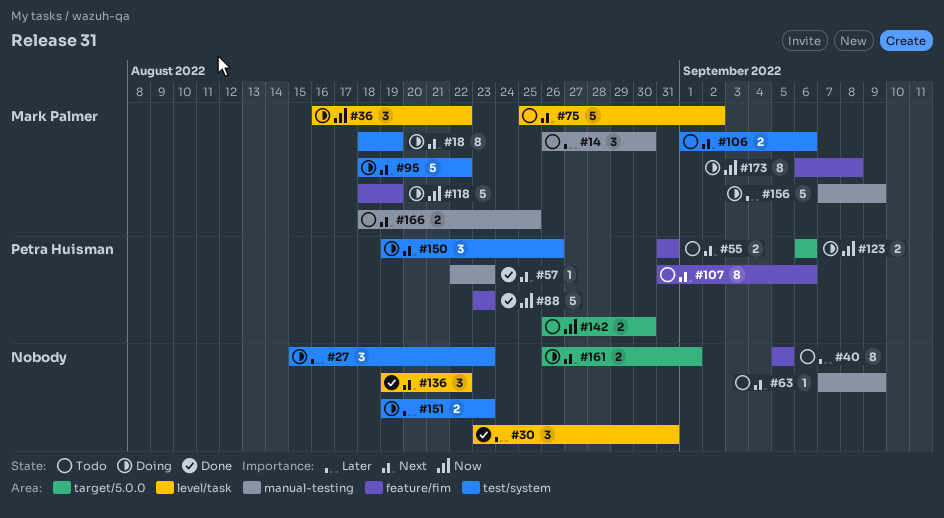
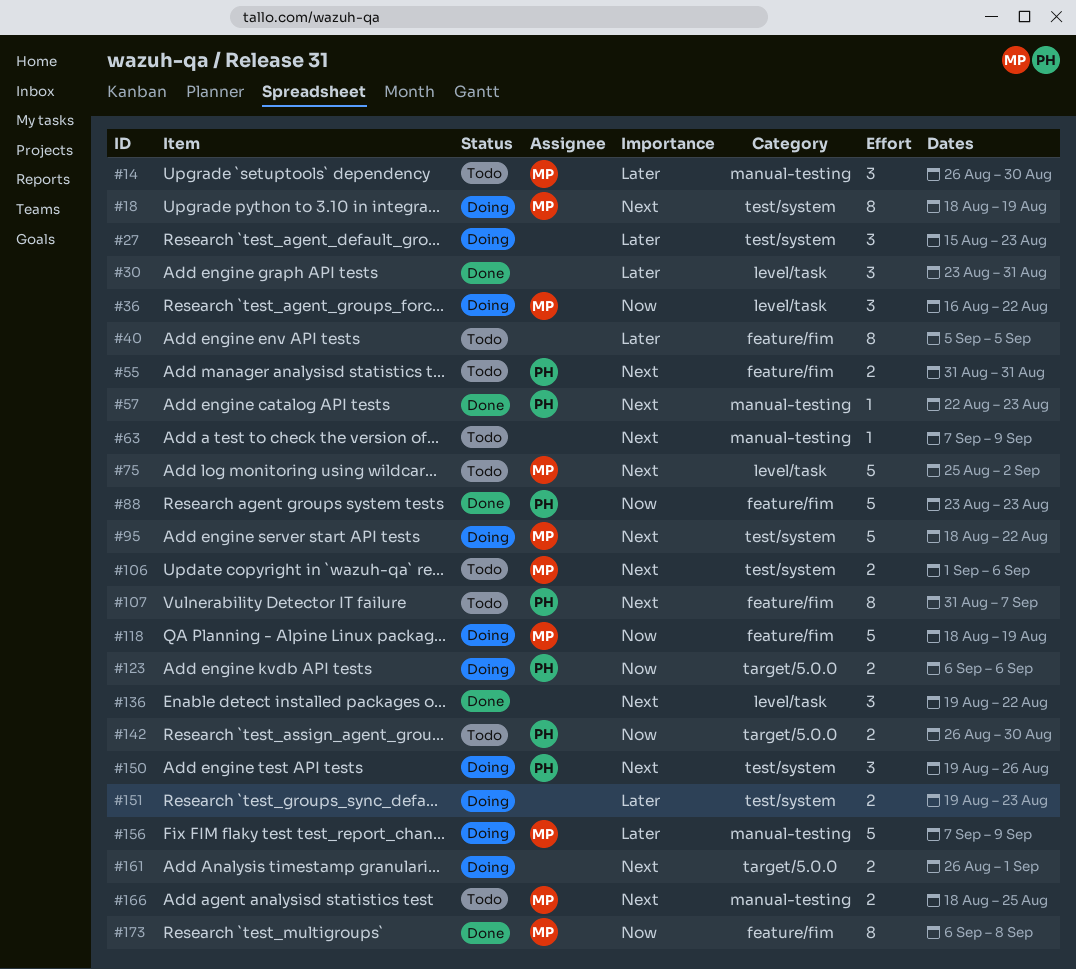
#107, due: Sep 6 -> Sep 7
#173, status: Doing -> Done

